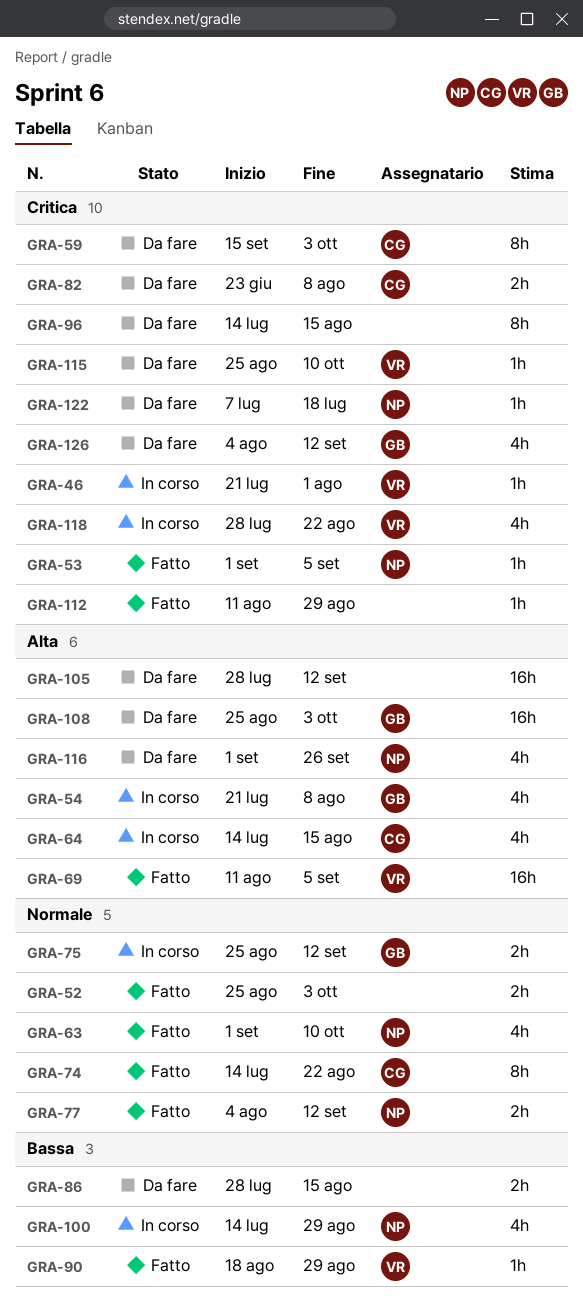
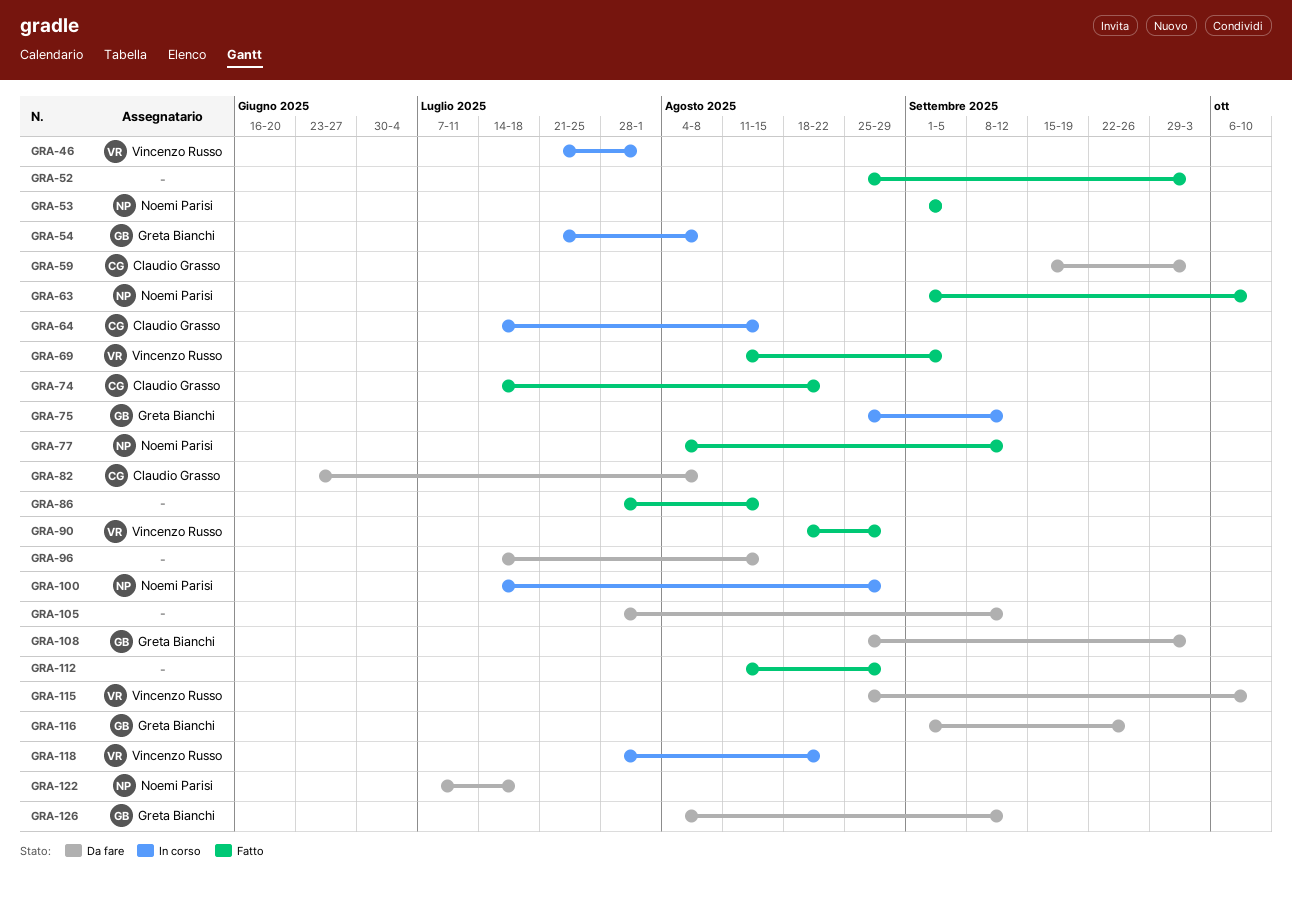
GRA-86, status: Da fare -> Fatto
GRA-116, owner: Noemi Parisi -> Greta Bianchi

